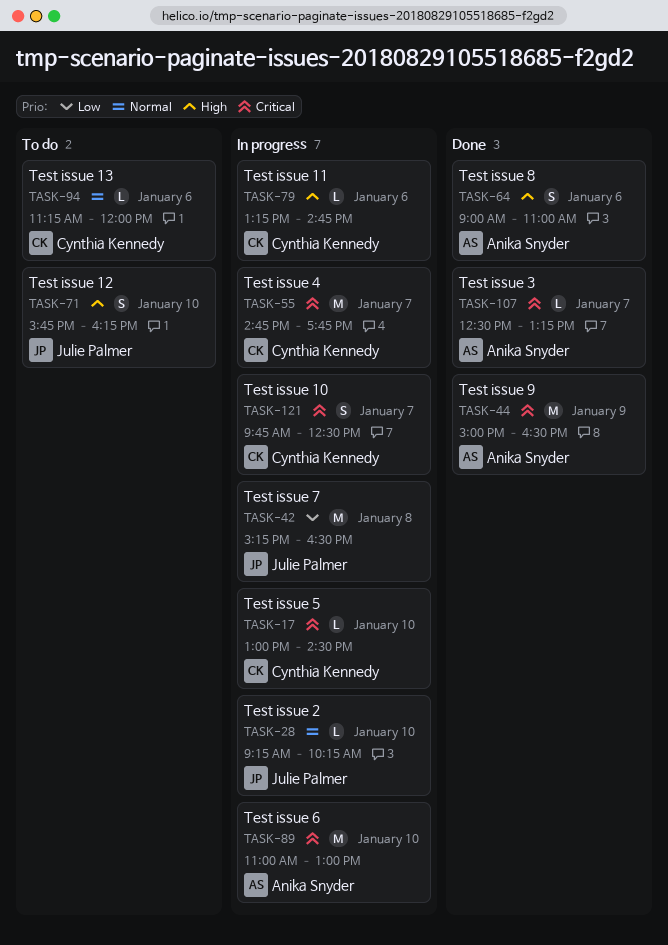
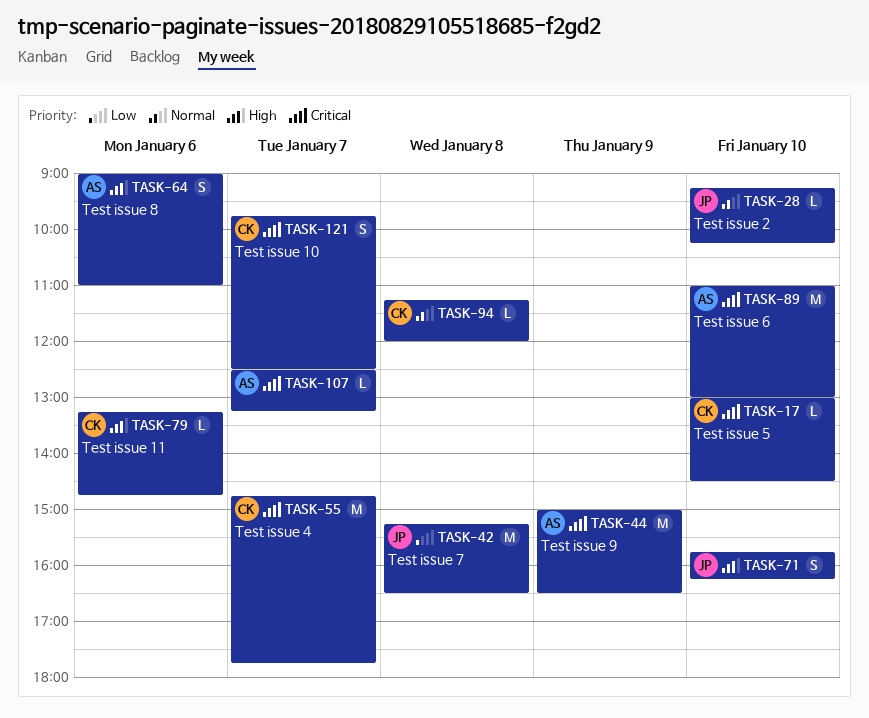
TASK-94, day: Jan 6 -> Jan 8

